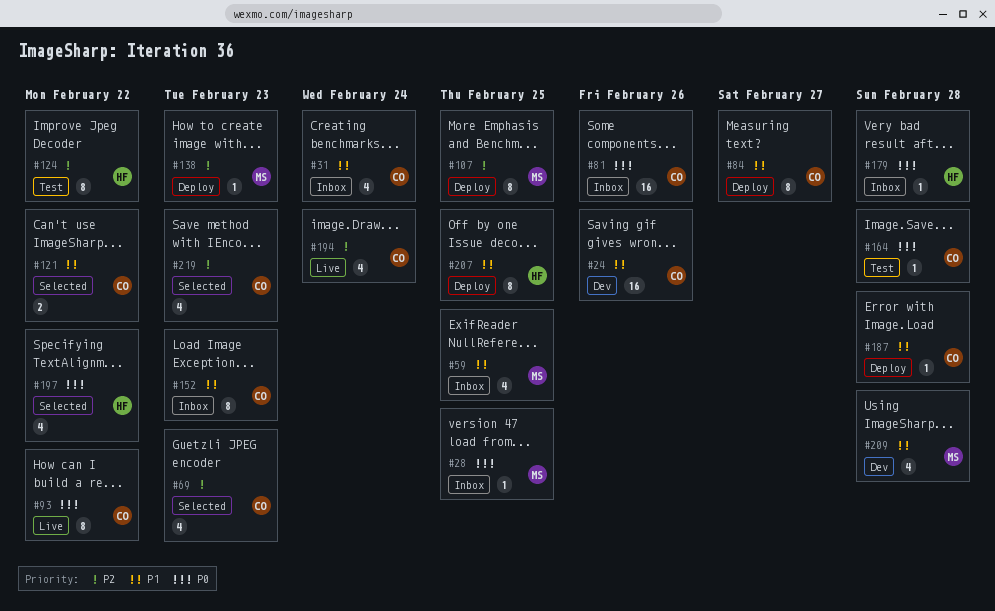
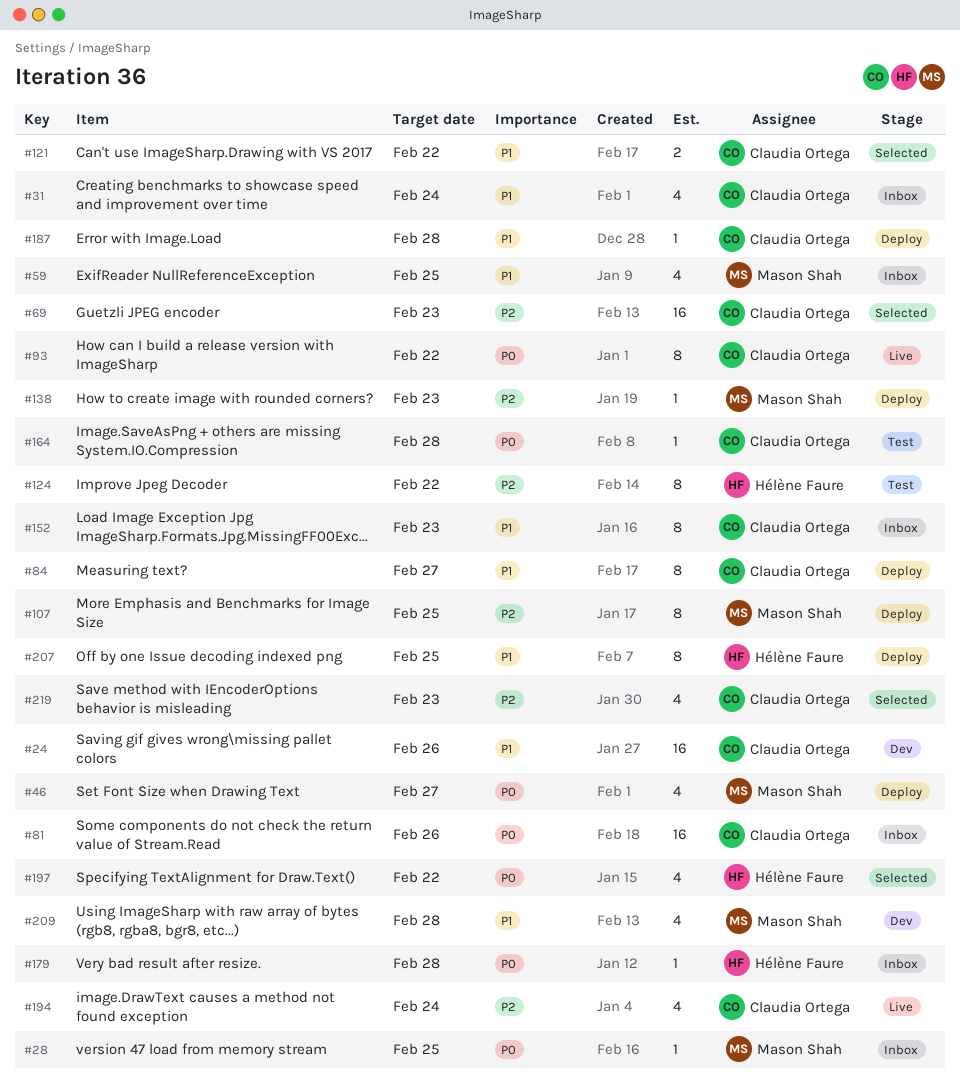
#46: none -> present
#69, estimate: 4 -> 16

